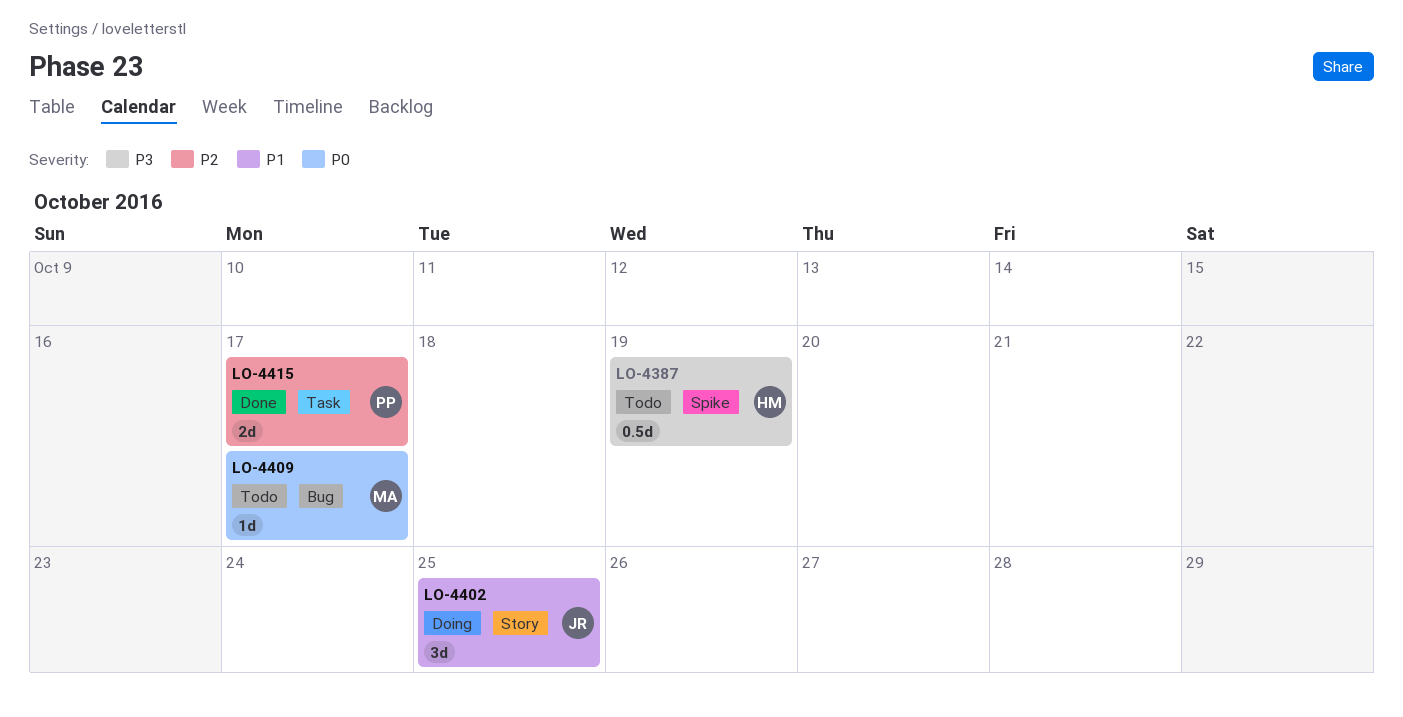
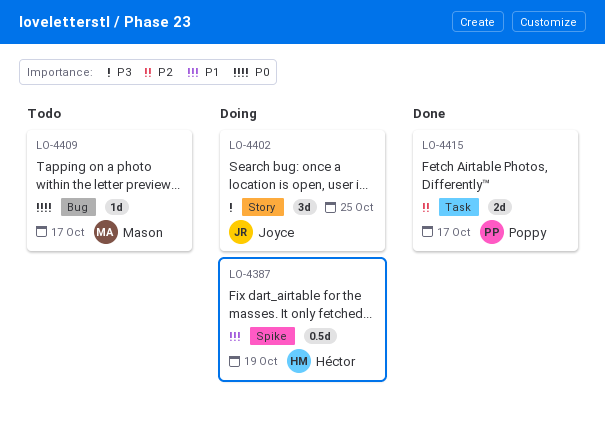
LO-4387, status: Todo -> Doing
LO-4387, priority: P3 -> P1
LO-4402, priority: P1 -> P3

